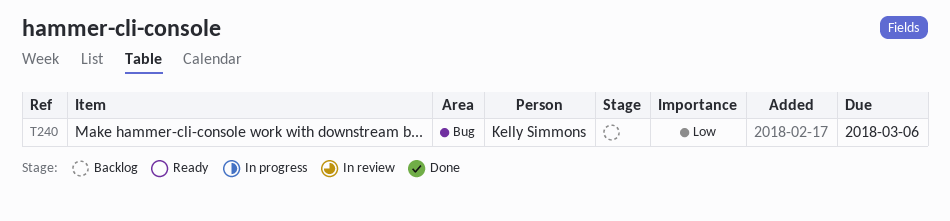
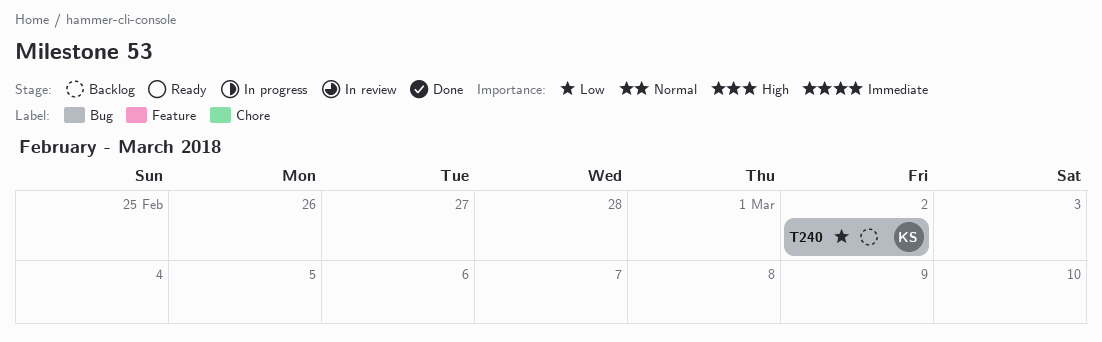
T240, due: Mar 6 -> Mar 2

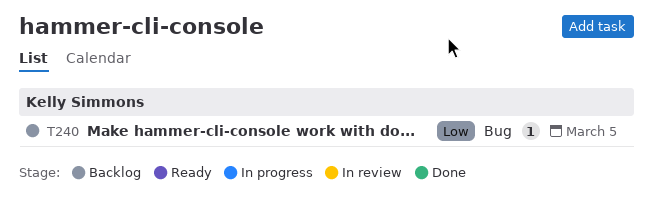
T240, due: Mar 2 -> Mar 5

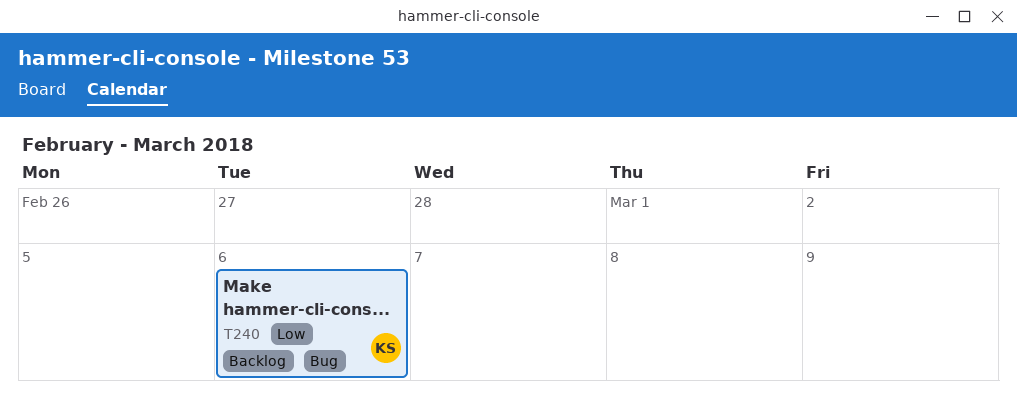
T240, due: Mar 5 -> Mar 6

